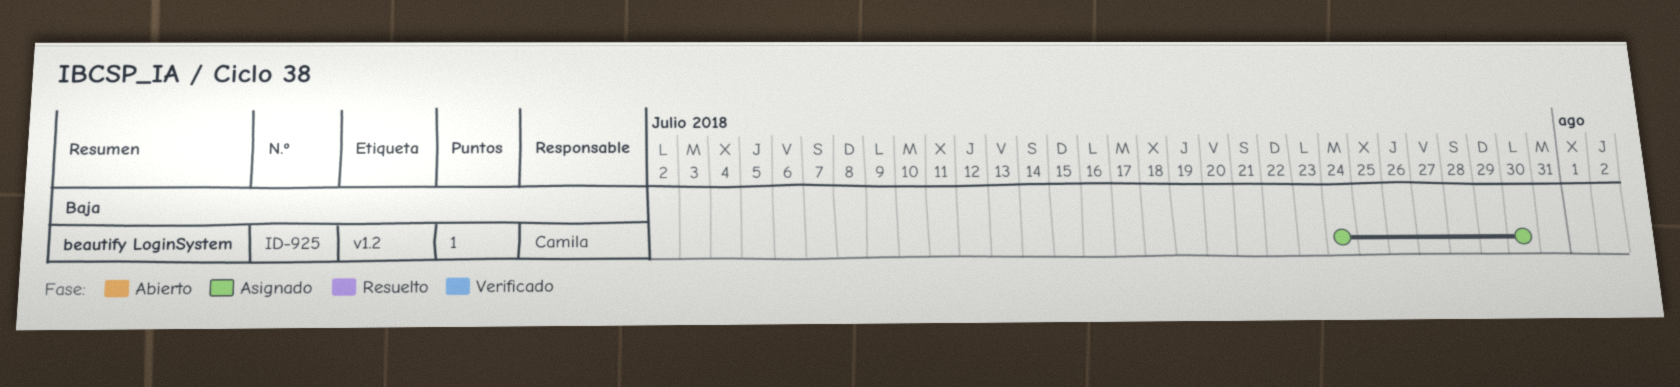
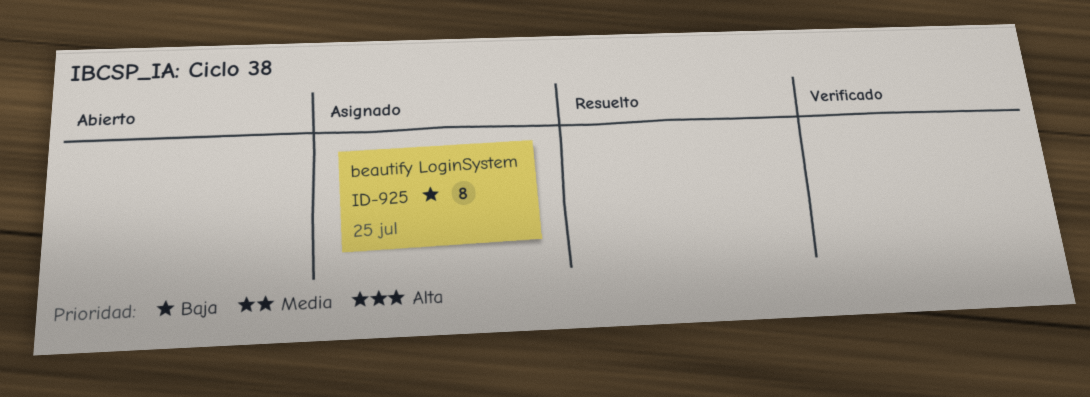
ID-925, estimate: 1 -> 8
ID-925, due: Jul 30 -> Jul 25

